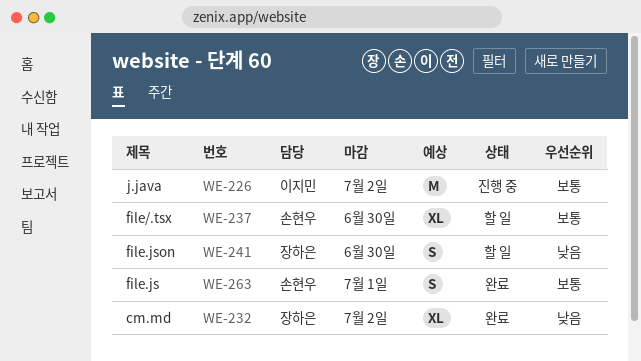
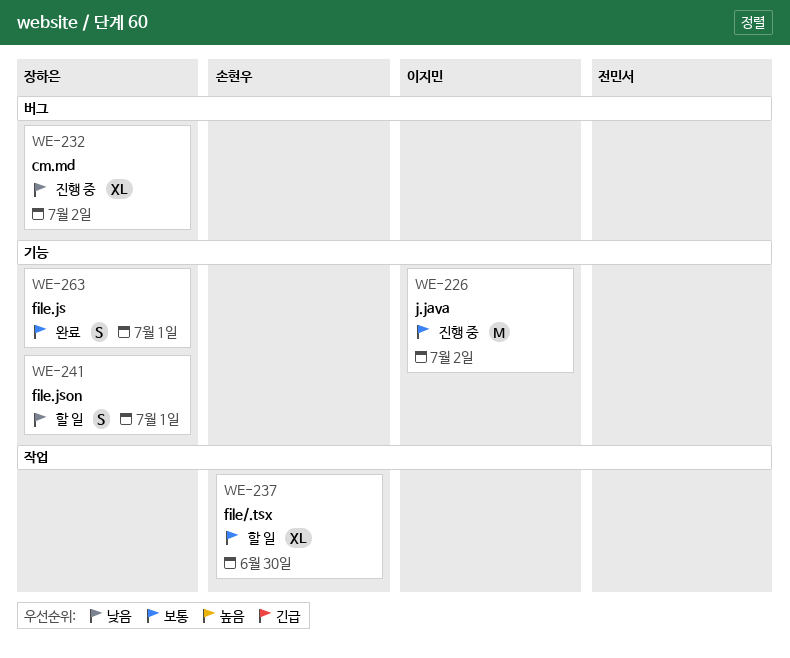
WE-232, status: 완료 -> 진행 중
WE-241, due: Jun 30 -> Jul 1
WE-263, owner: 손현우 -> 장하은

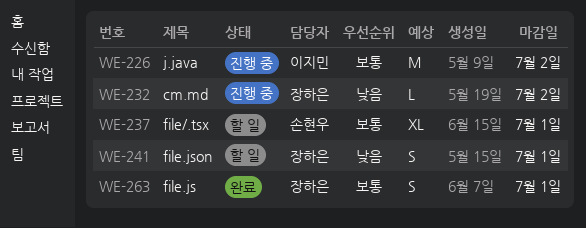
WE-232, estimate: XL -> L
WE-237, due: Jun 30 -> Jul 1

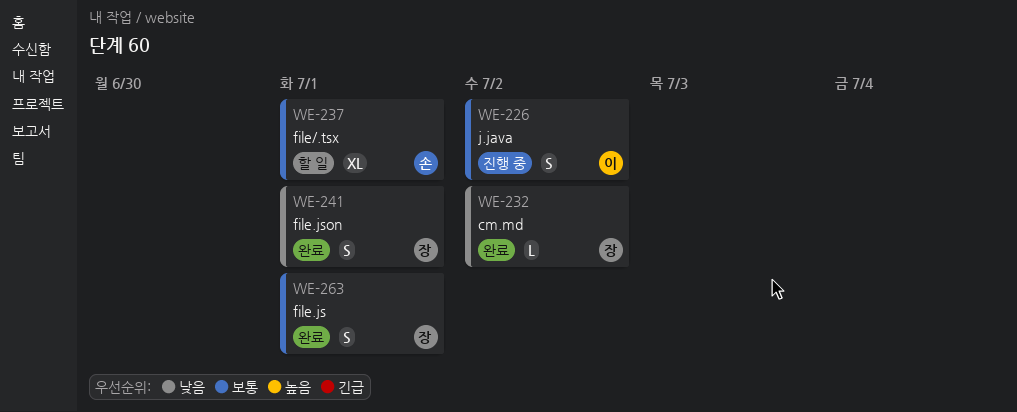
WE-226, estimate: M -> S
WE-232, status: 진행 중 -> 완료
WE-241, status: 할 일 -> 완료

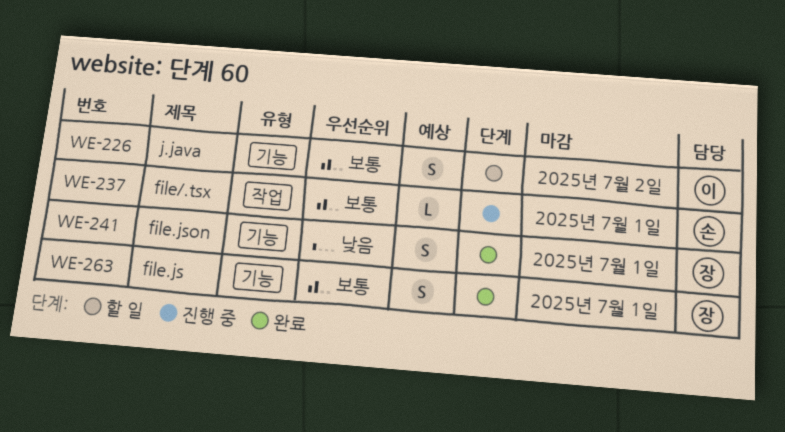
WE-226, status: 진행 중 -> 할 일
WE-232: present -> none
WE-237, status: 할 일 -> 진행 중
WE-237, estimate: XL -> L

